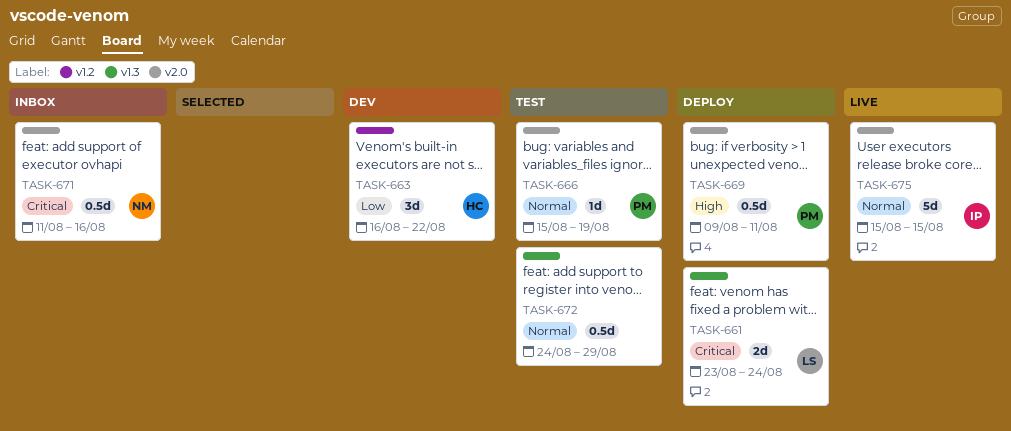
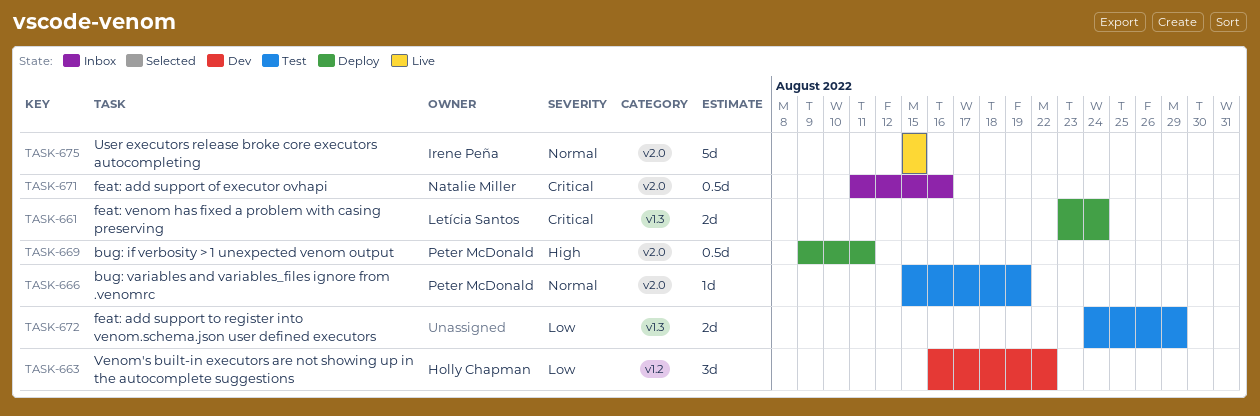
TASK-672, priority: Normal -> Low
TASK-672, estimate: 0.5d -> 2d

